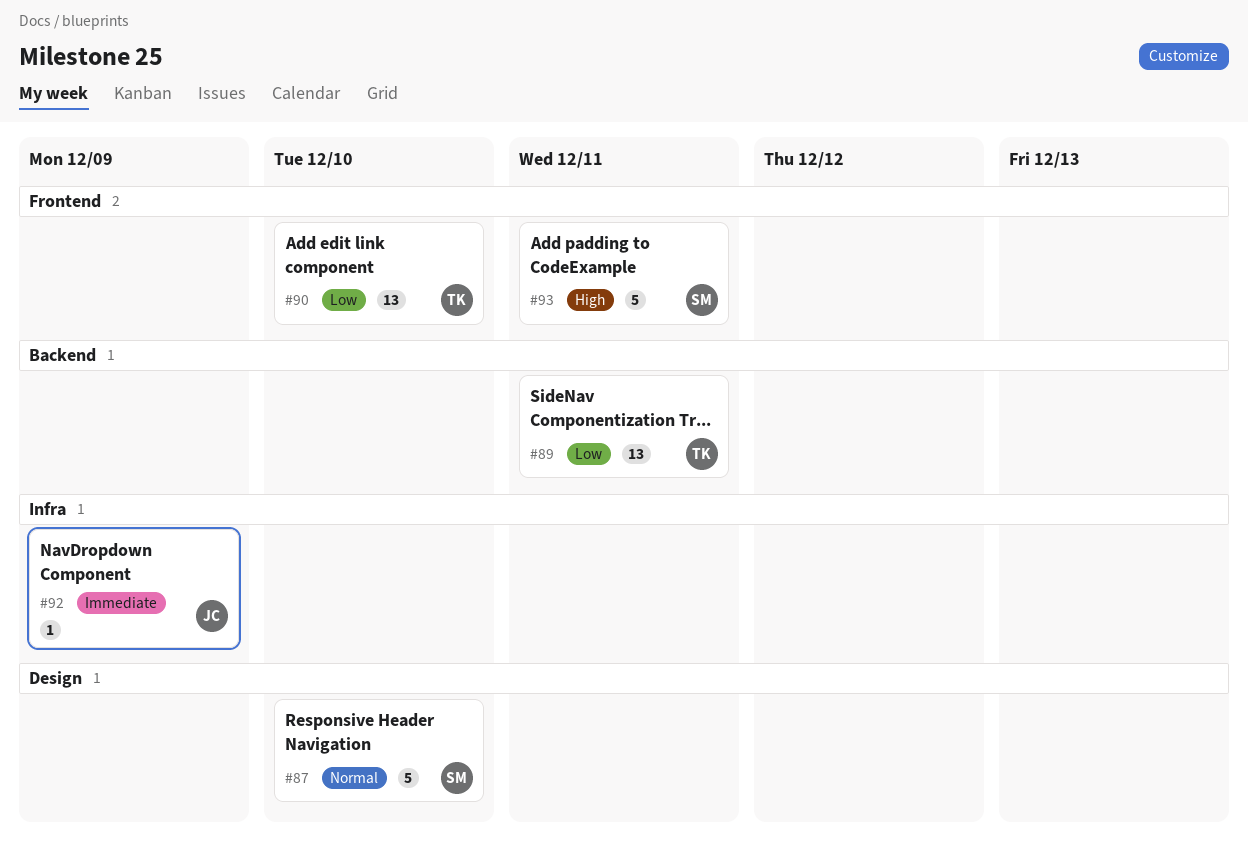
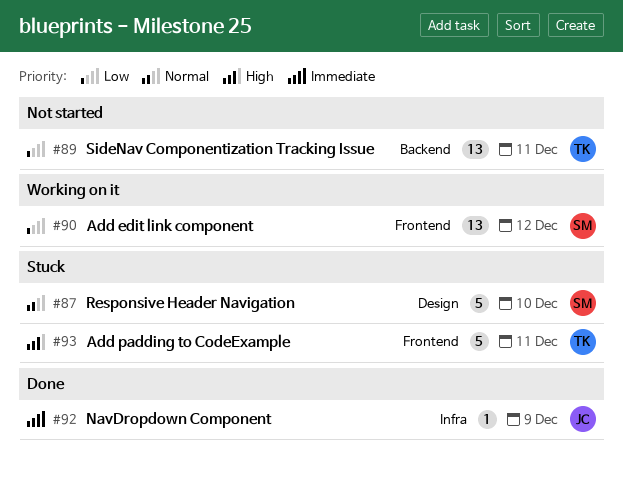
#90, owner: TK -> SM
#90, due: Dec 10 -> Dec 12
#93, owner: SM -> TK

